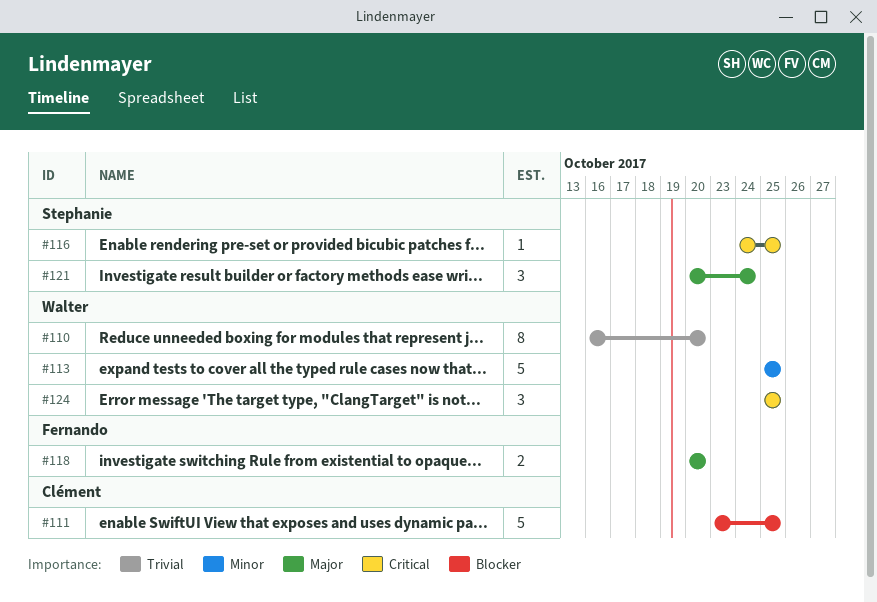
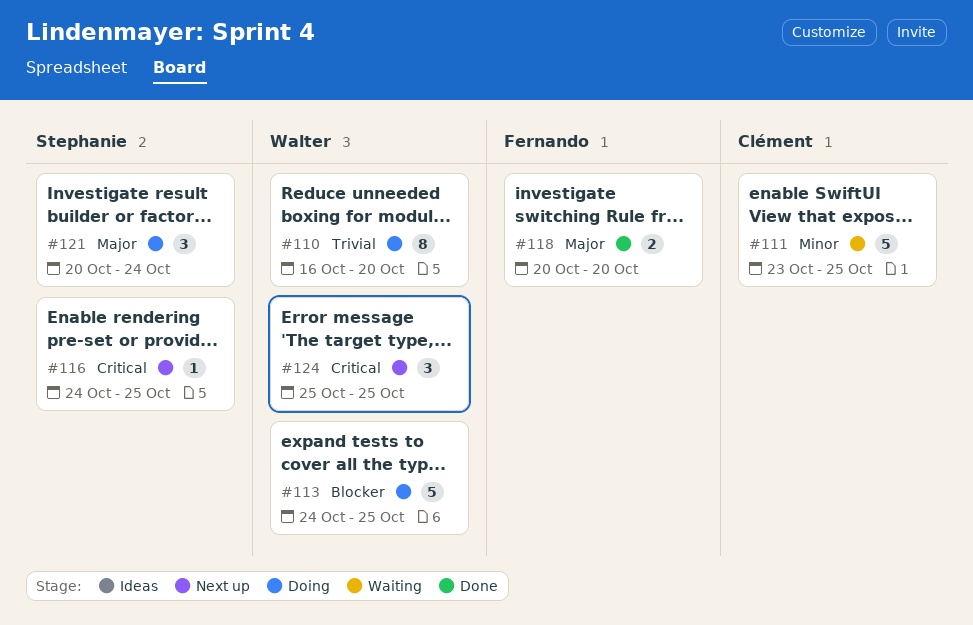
#111, priority: Blocker -> Minor
#113, priority: Minor -> Blocker
#113, start: Oct 25 -> Oct 24

